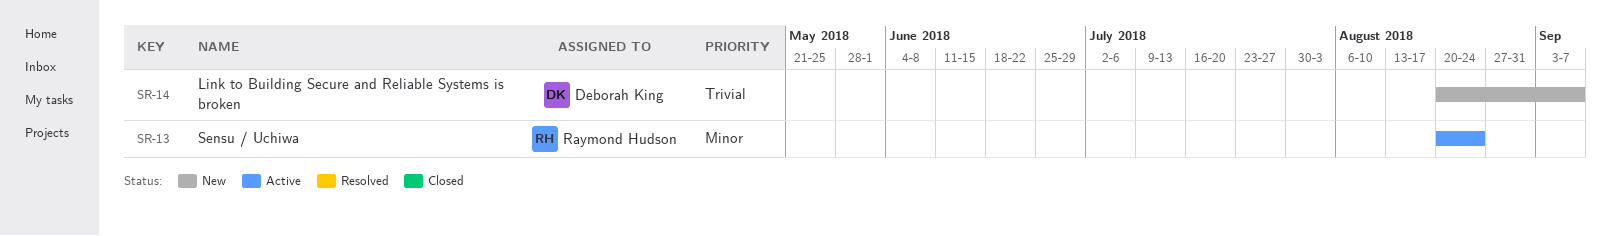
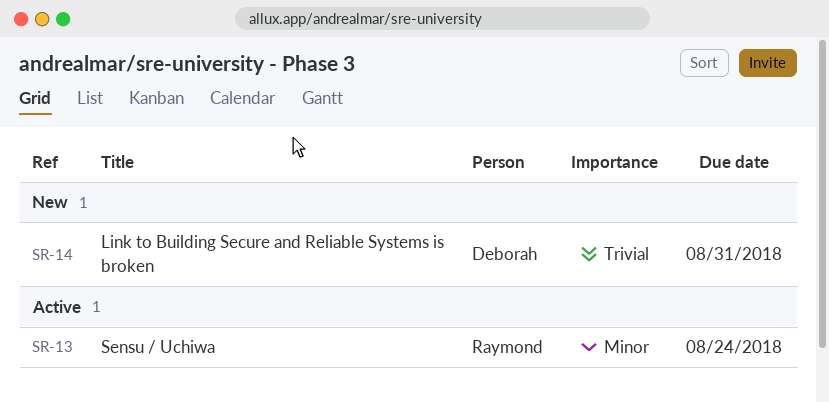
SR-14, due: Sep 7 -> Aug 31

